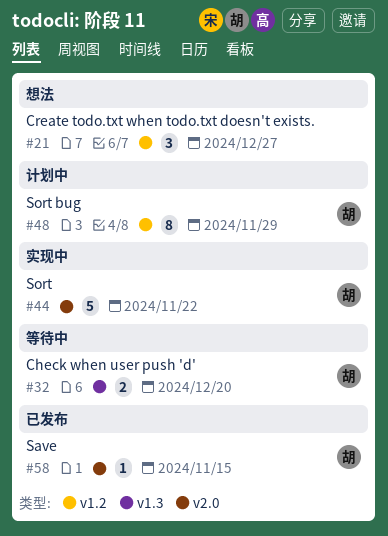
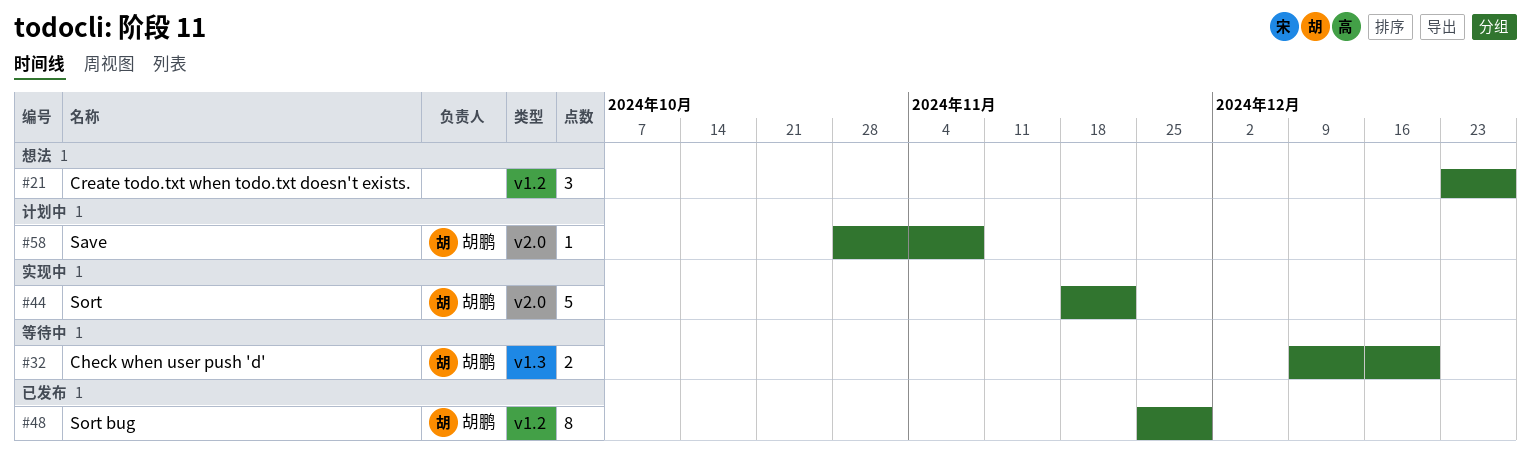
#48, status: 计划中 -> 已发布
#58, status: 已发布 -> 计划中
#58, due: Nov 15 -> Nov 8

